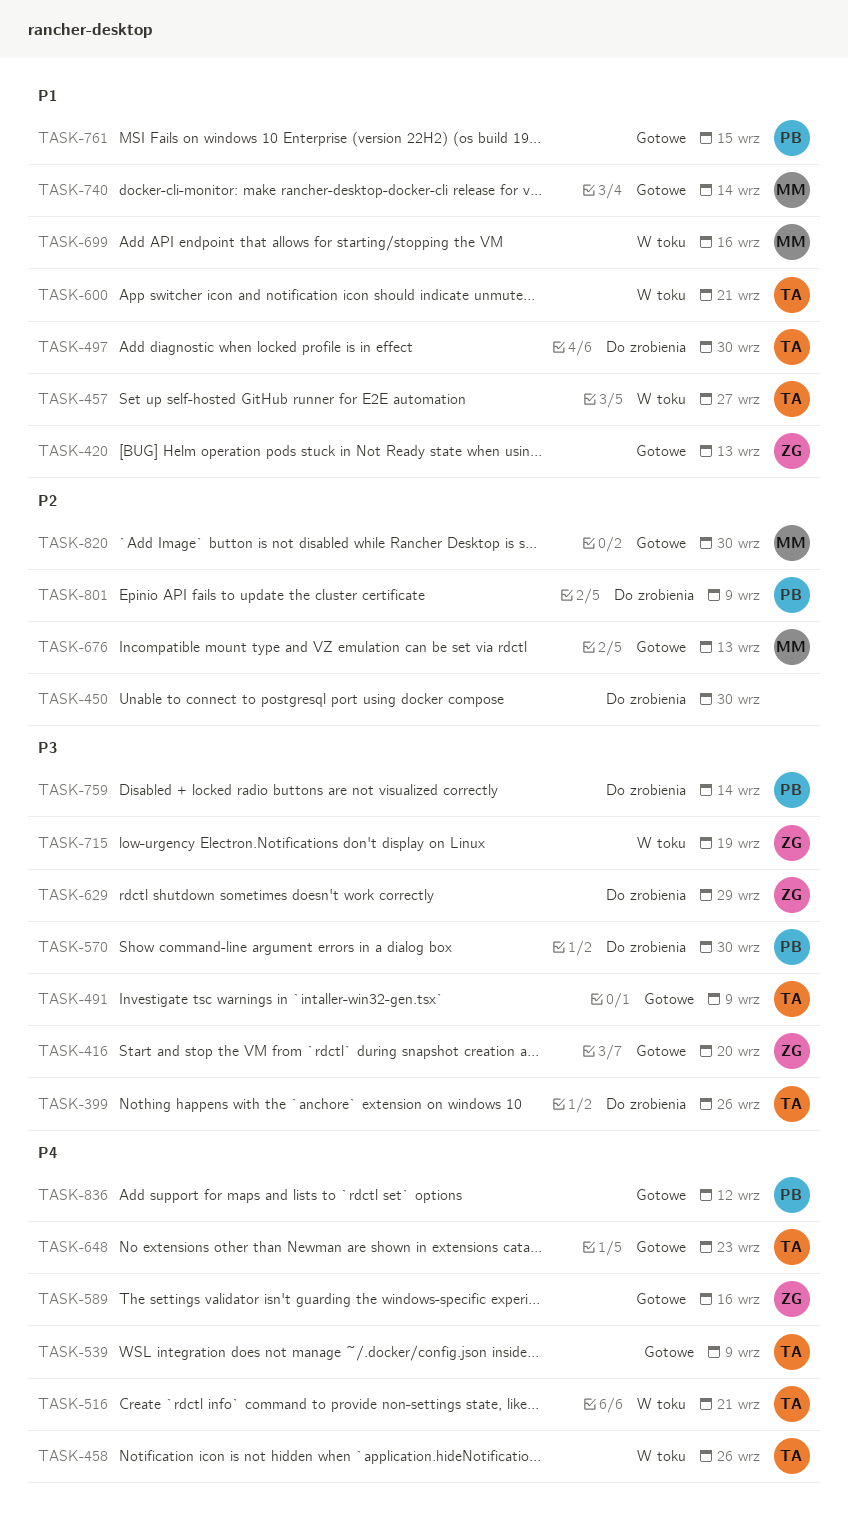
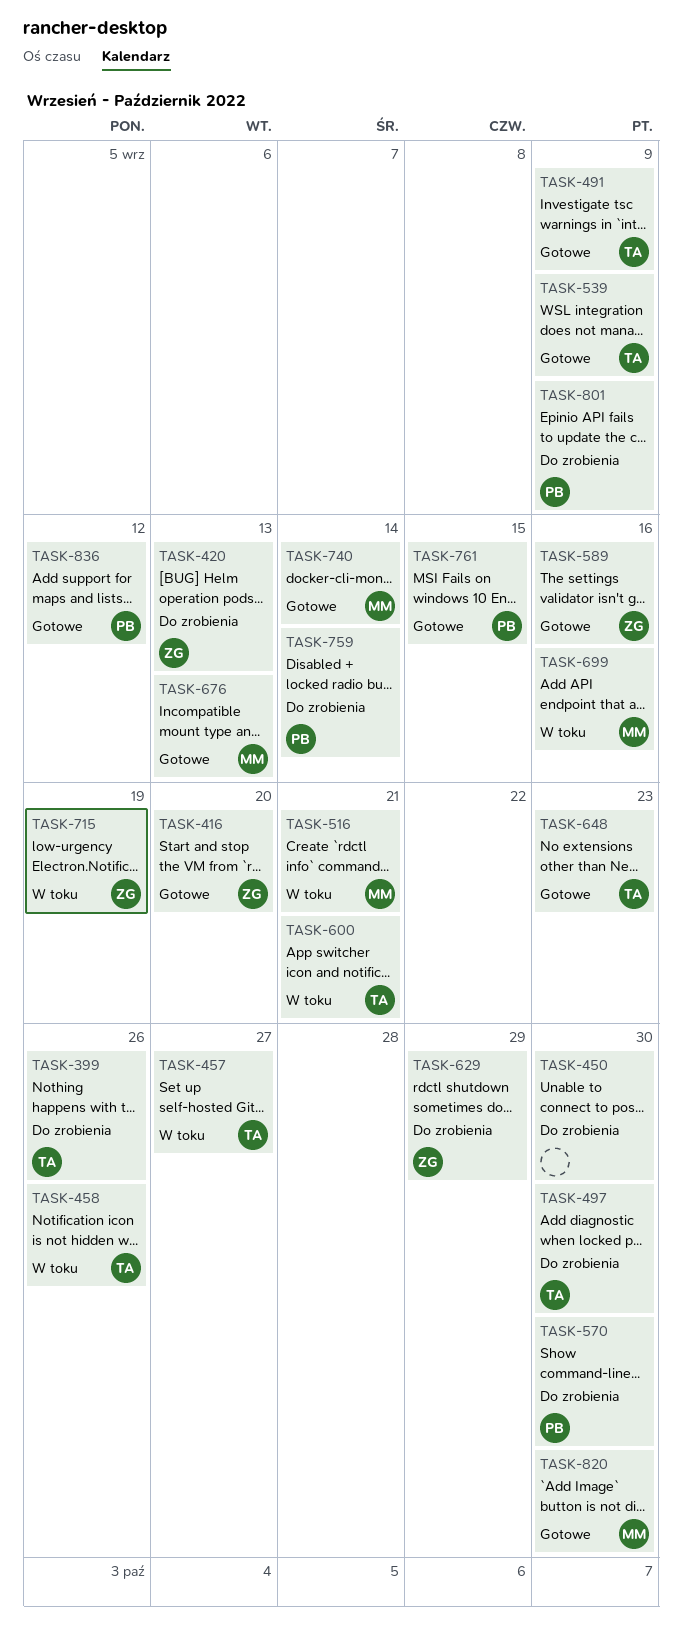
TASK-420, status: Gotowe -> Do zrobienia
TASK-516, owner: TA -> MM

